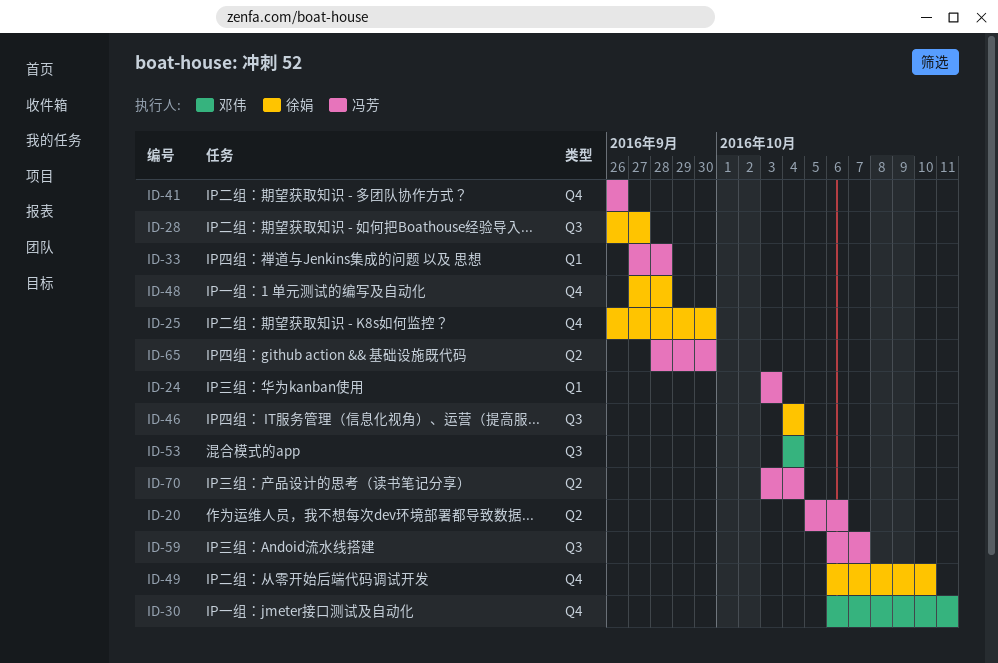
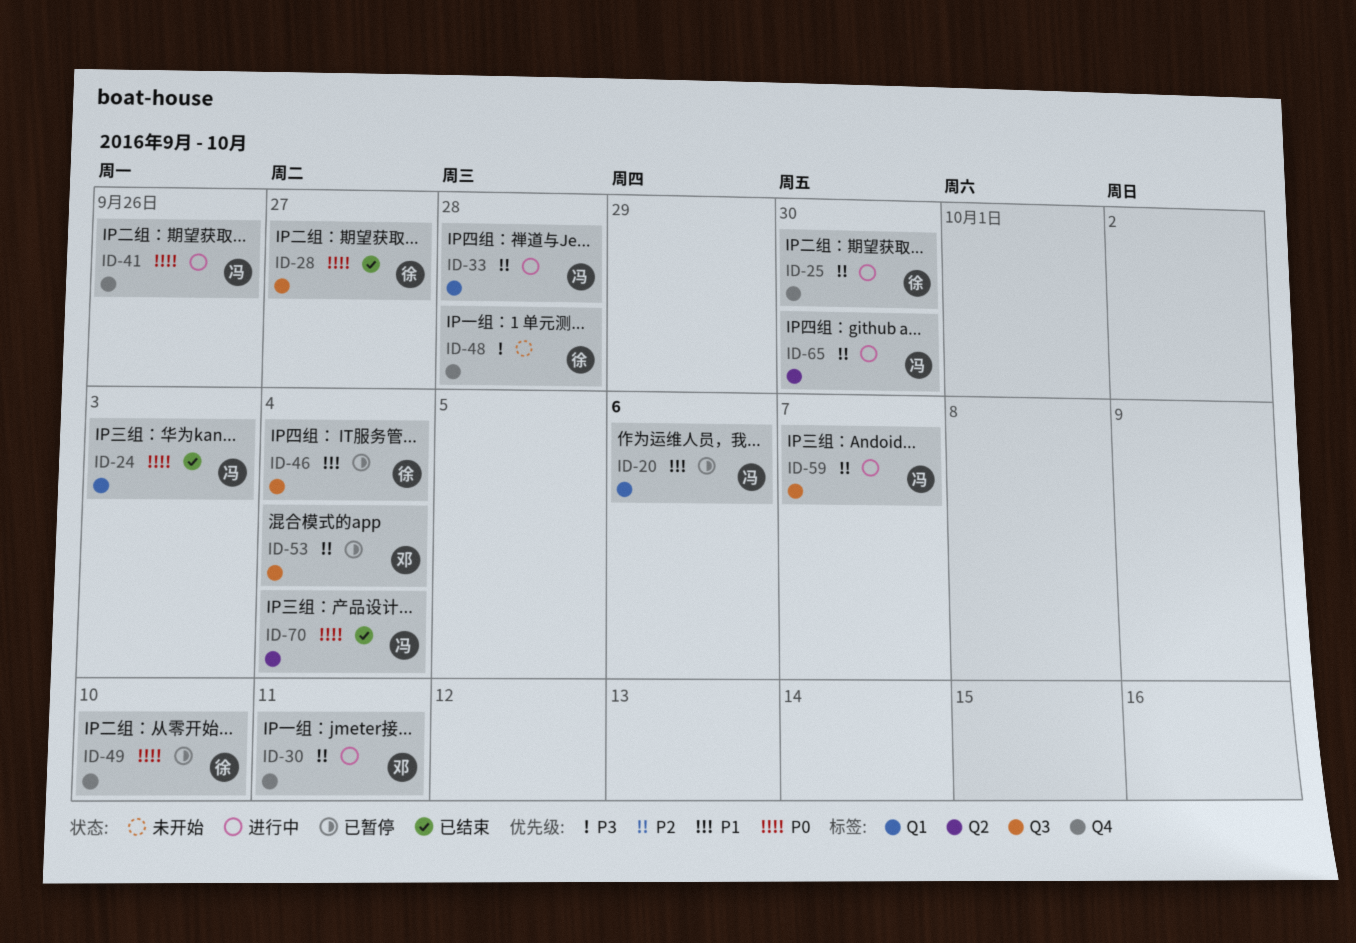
ID-20, label: Q2 -> Q1

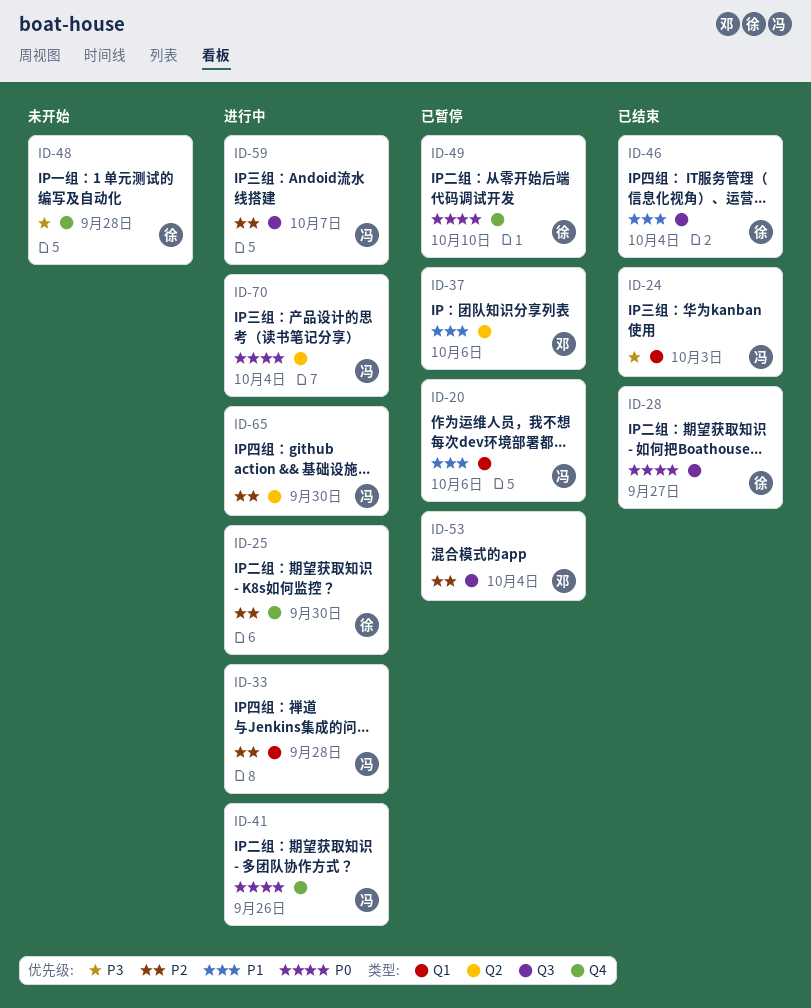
ID-24, priority: P0 -> P3
ID-30: present -> none
ID-37: none -> present
ID-46, status: 已暂停 -> 已结束
ID-70, status: 已结束 -> 进行中

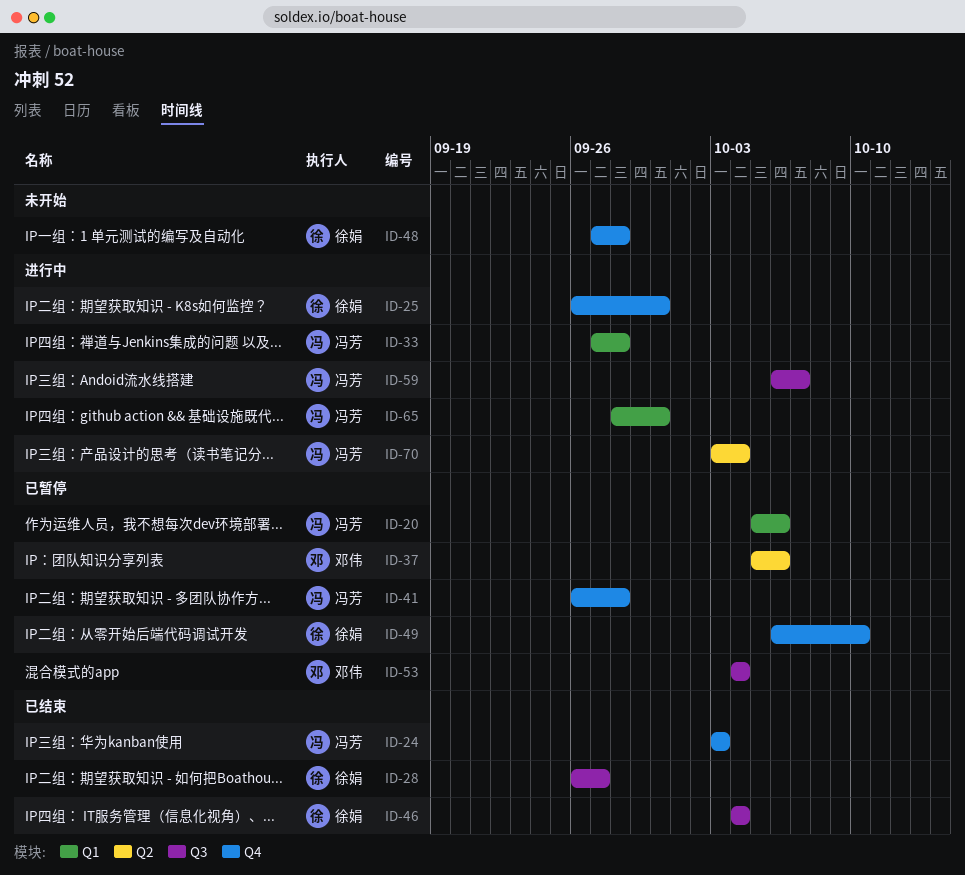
ID-24, label: Q1 -> Q4
ID-41, status: 进行中 -> 已暂停
ID-41, due: Sep 26 -> Sep 28
ID-65, label: Q2 -> Q1

